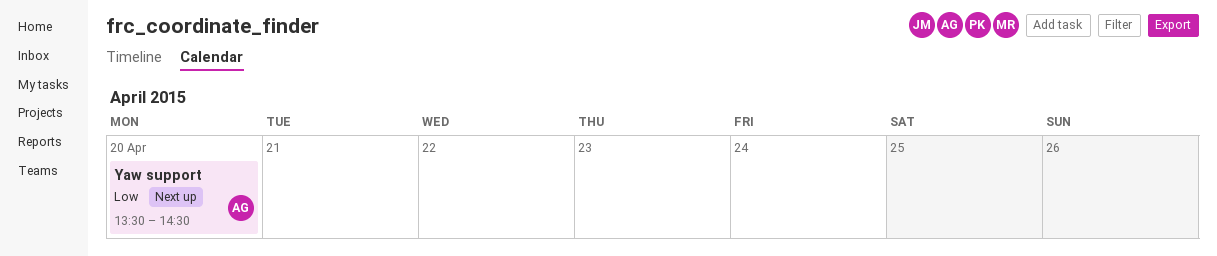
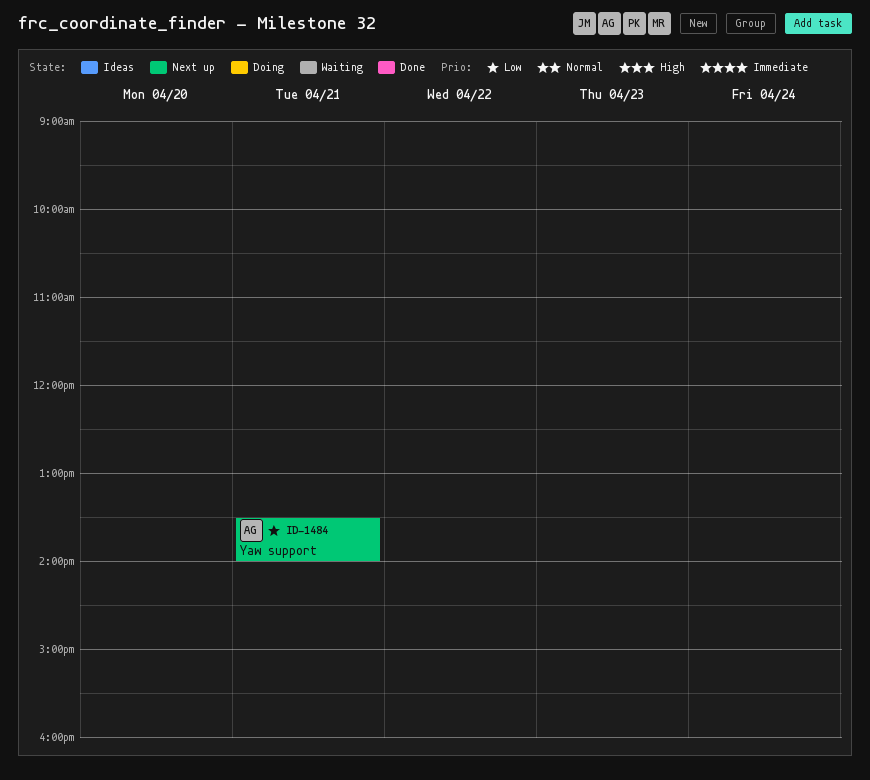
Yaw support, day: Apr 20 -> Apr 21
Yaw support, ends: 14:30 -> 14:00

